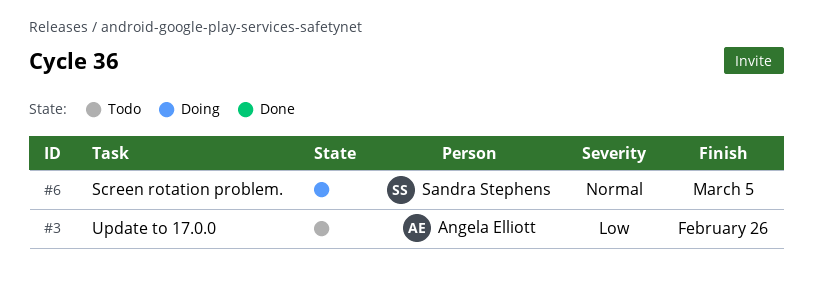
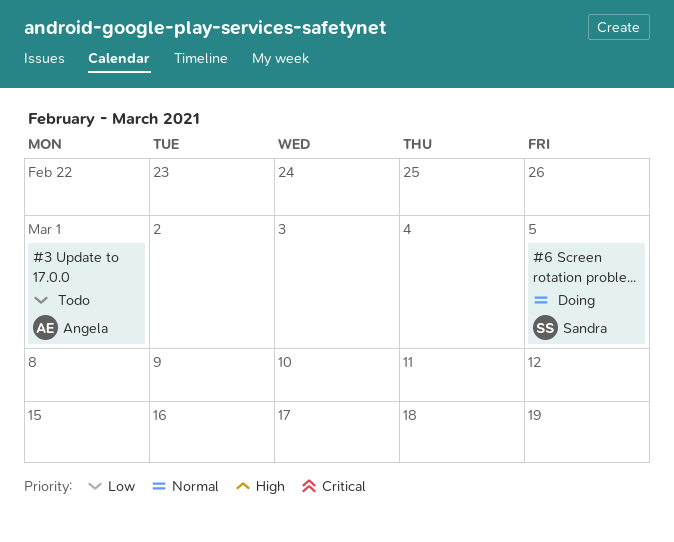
#3, due: Feb 26 -> Mar 1

